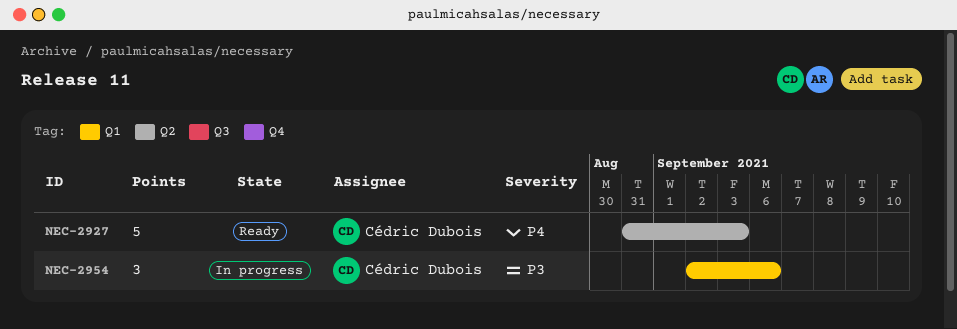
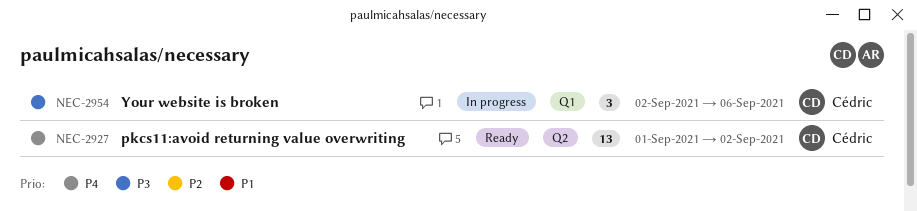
NEC-2927, estimate: 5 -> 13
NEC-2927, start: Aug 31 -> Sep 1
NEC-2927, due: Sep 3 -> Sep 2

